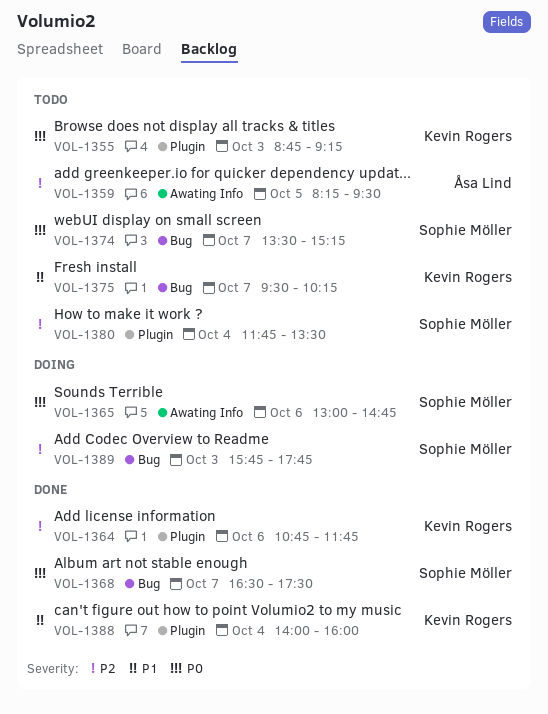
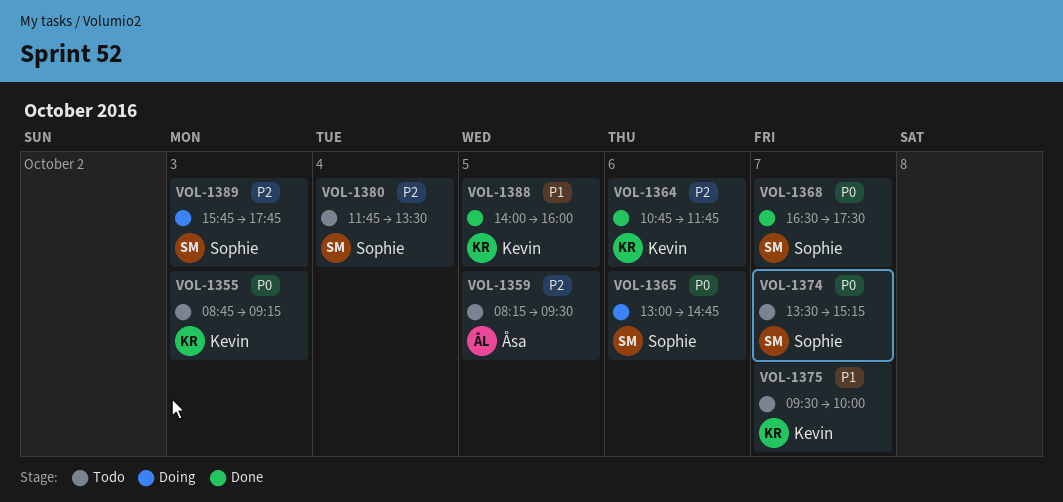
VOL-1375, ends: 10:15 -> 10:00
VOL-1388, day: Oct 4 -> Oct 5

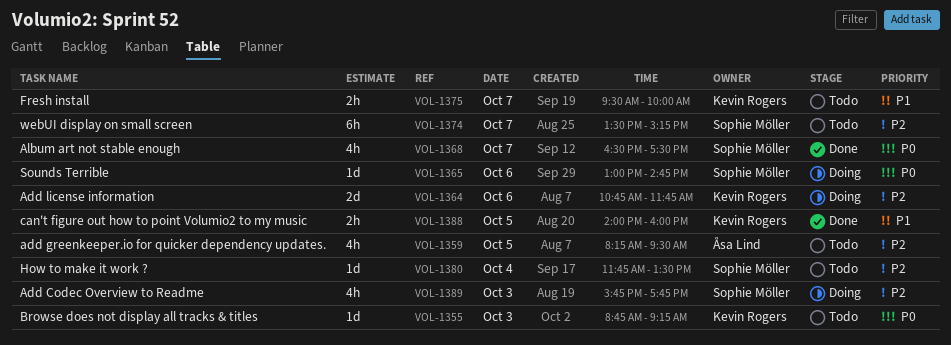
VOL-1364, status: Done -> Doing
VOL-1374, priority: P0 -> P2

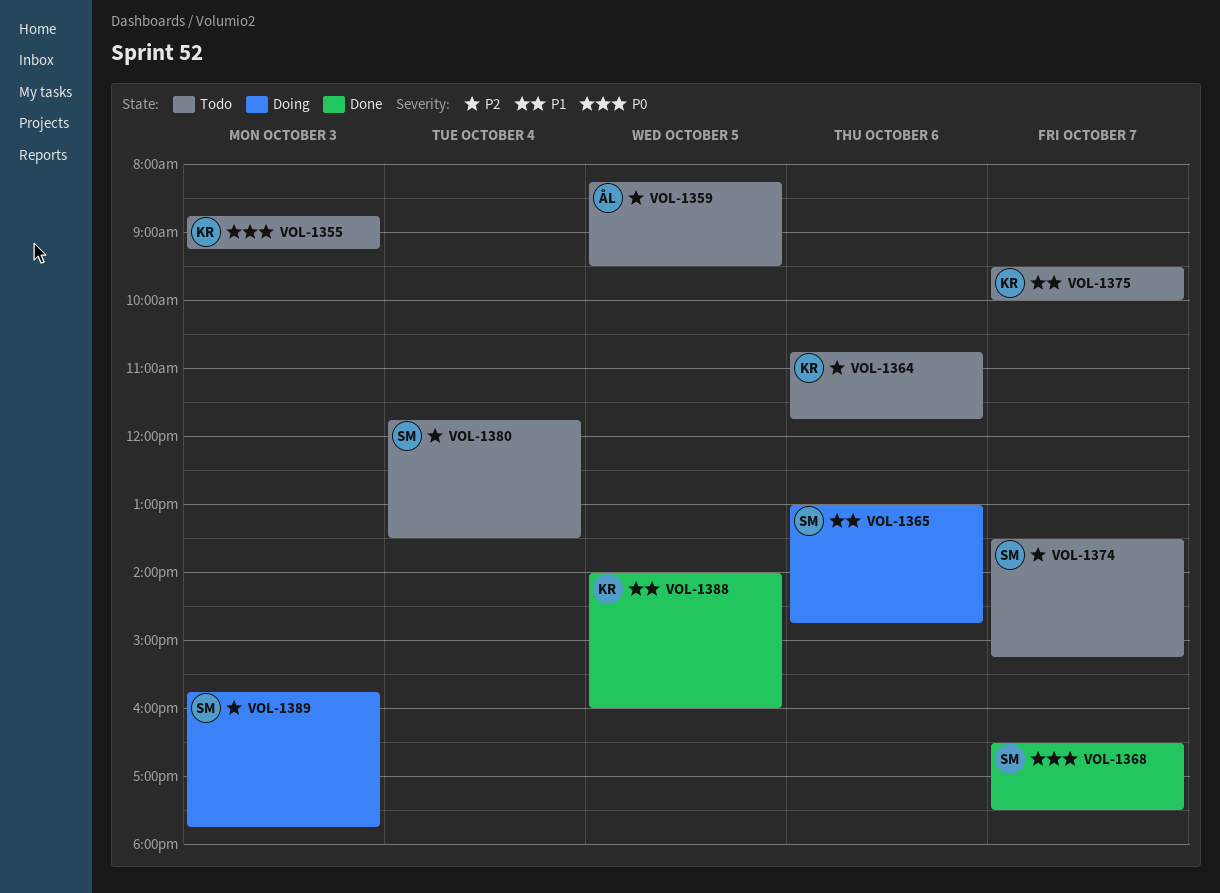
VOL-1364, status: Doing -> Todo
VOL-1365, priority: P0 -> P1

